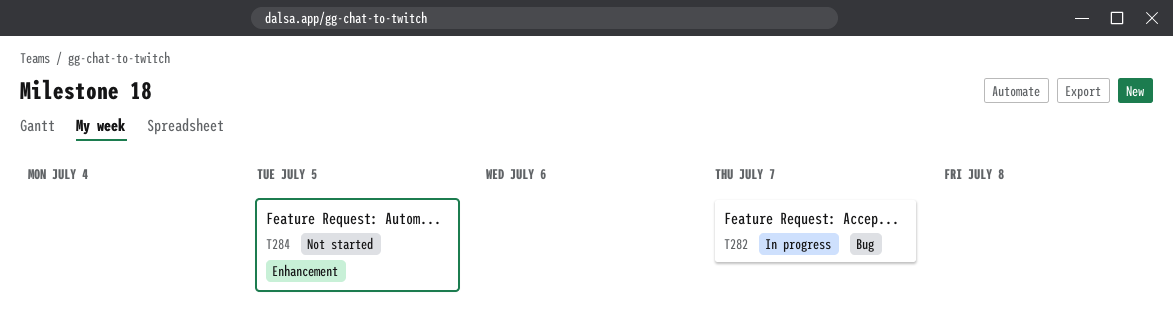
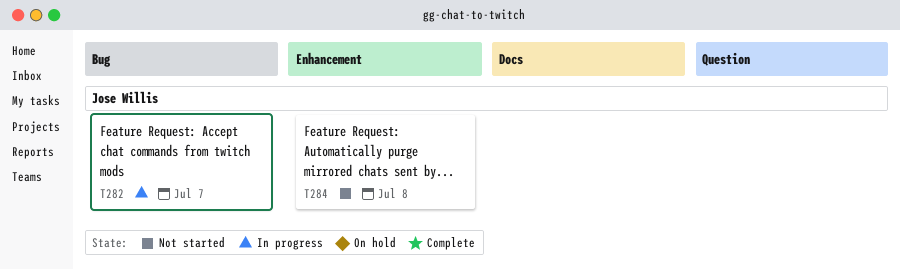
T284, due: Jul 5 -> Jul 8

